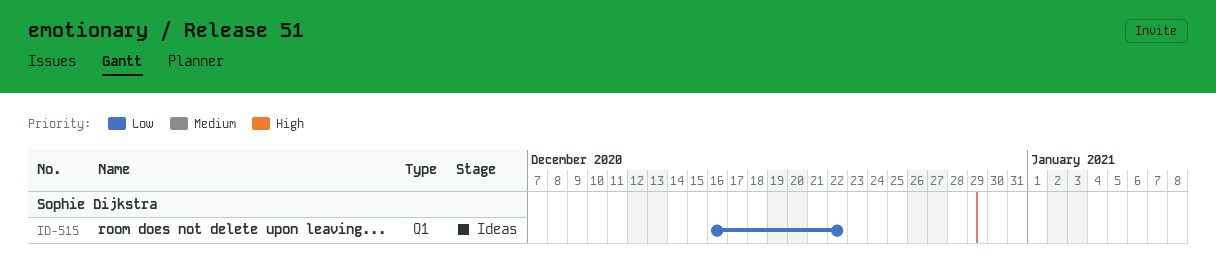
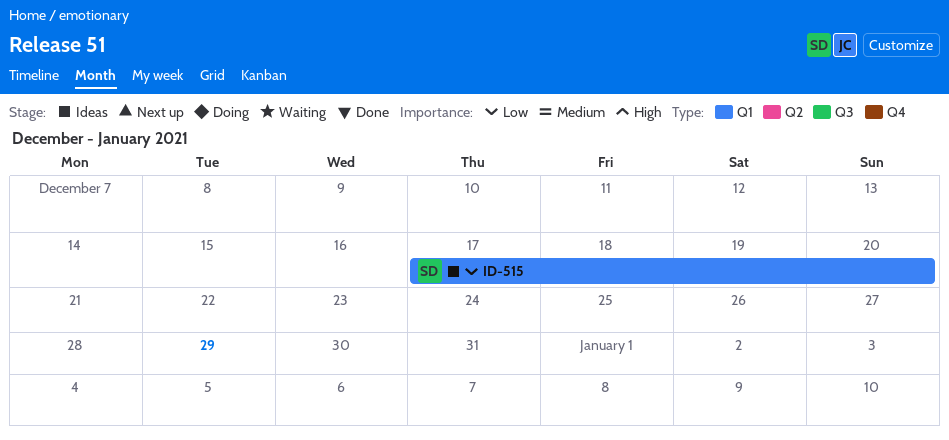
ID-515, start: Dec 16 -> Dec 17
ID-515, due: Dec 22 -> Dec 20

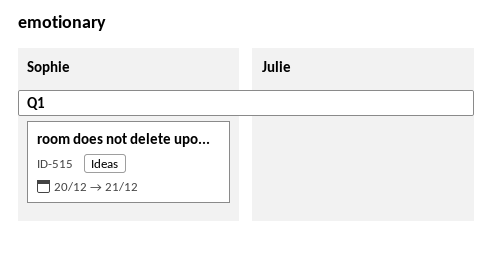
ID-515, start: Dec 17 -> Dec 20
ID-515, due: Dec 20 -> Dec 21

